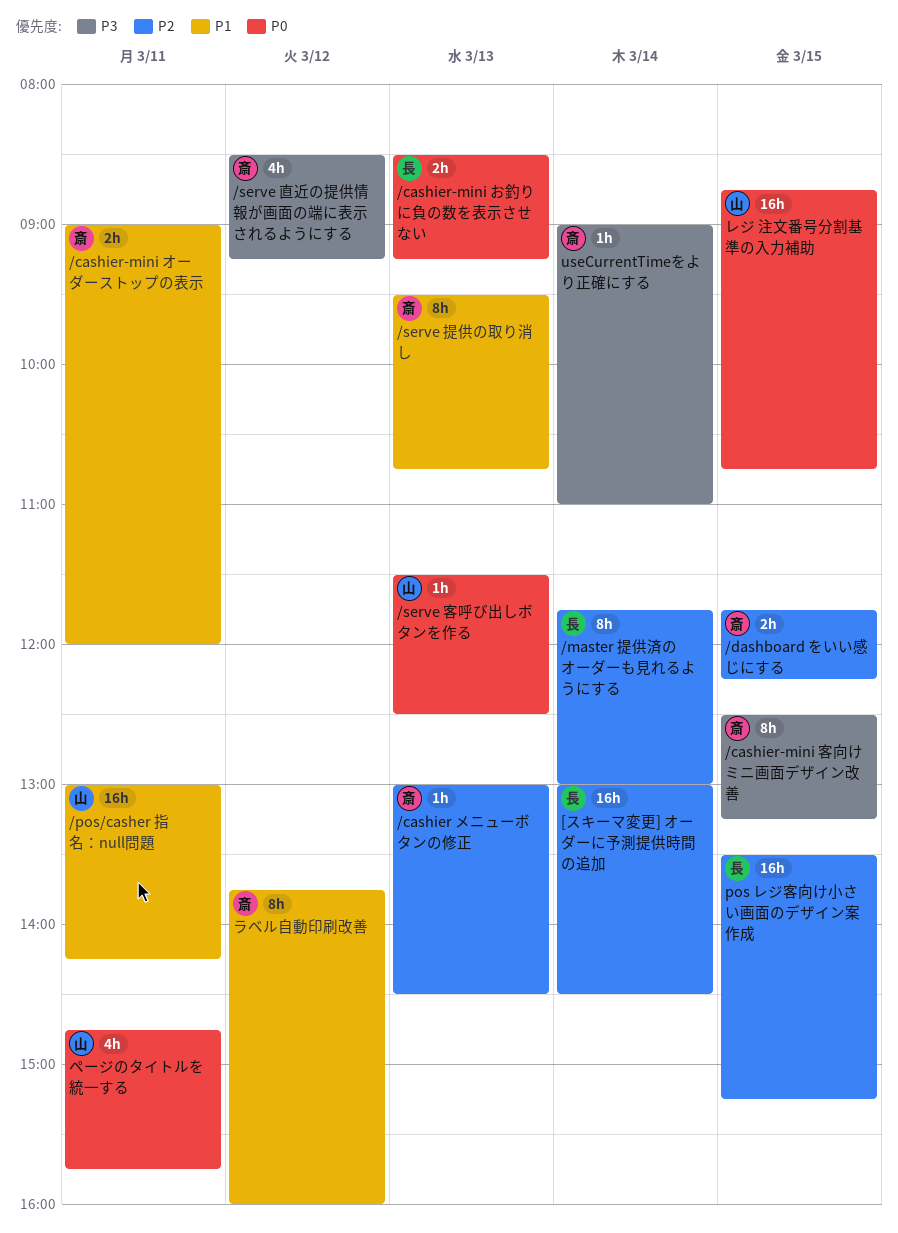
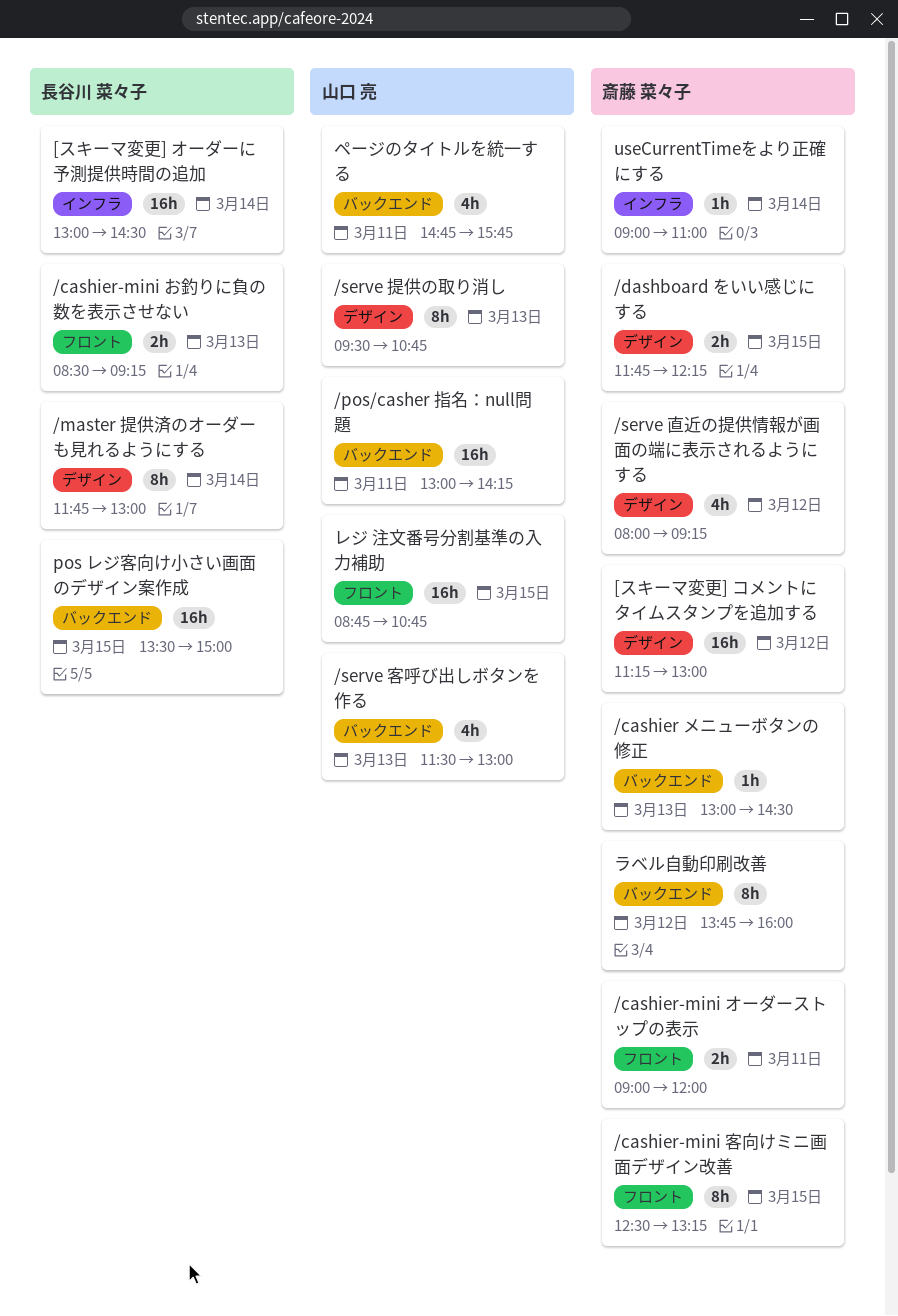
/serve 客呼び出しボタンを作る, estimate: 1h -> 4h
/serve 客呼び出しボタンを作る, ends: 12:30 -> 13:00
/serve 提供の取り消し, owner: 斎藤 菜々子 -> 山口 亮
/serve 直近の提供情報が画面の端に表示されるようにする, begins: 08:30 -> 08:00
[スキーマ変更] コメントにタイムスタンプを追加する: none -> present
pos レジ客向け小さい画面のデザイン案作成, ends: 15:15 -> 15:00

